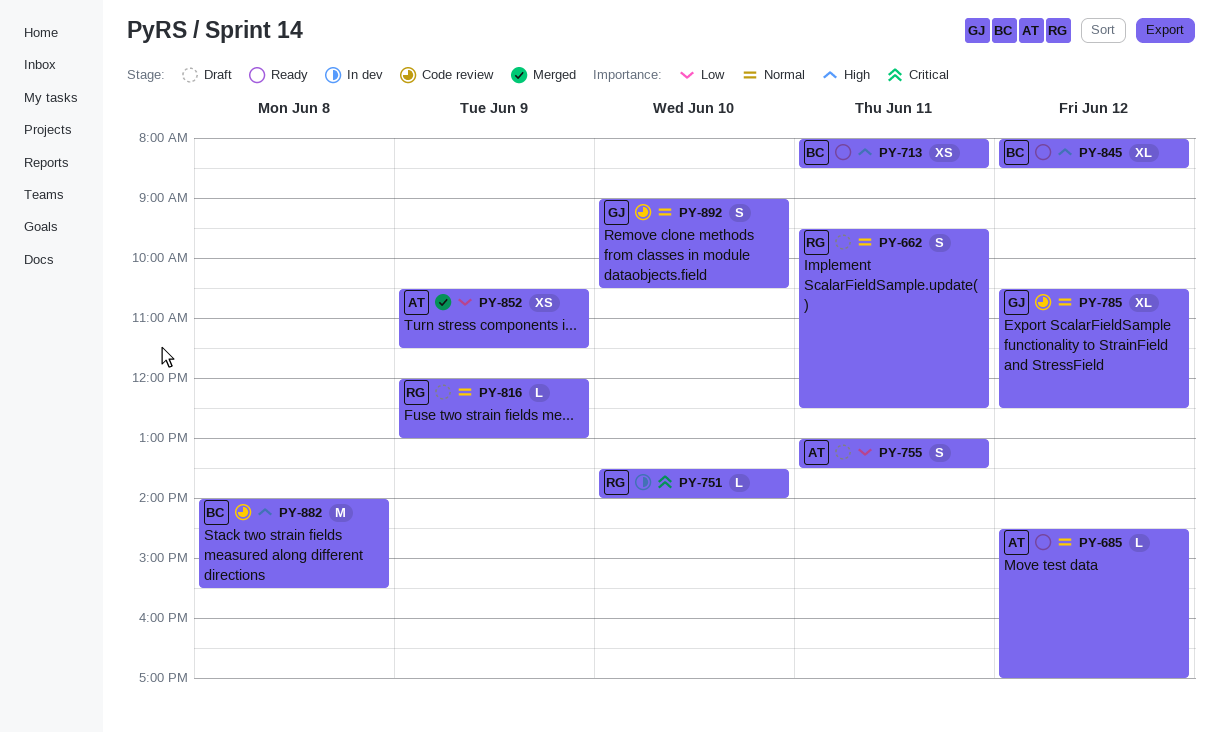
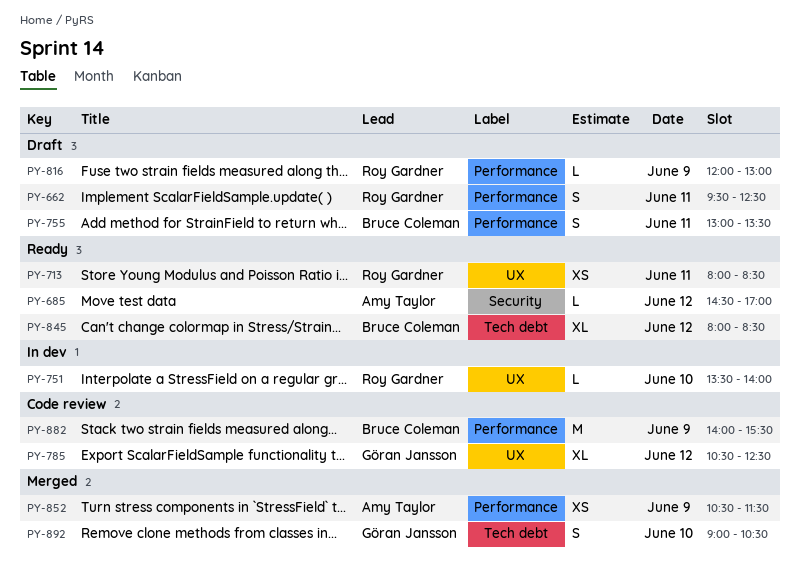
PY-713, owner: Bruce Coleman -> Roy Gardner
PY-755, owner: Amy Taylor -> Bruce Coleman
PY-882, day: Jun 8 -> Jun 9
PY-892, status: Code review -> Merged

